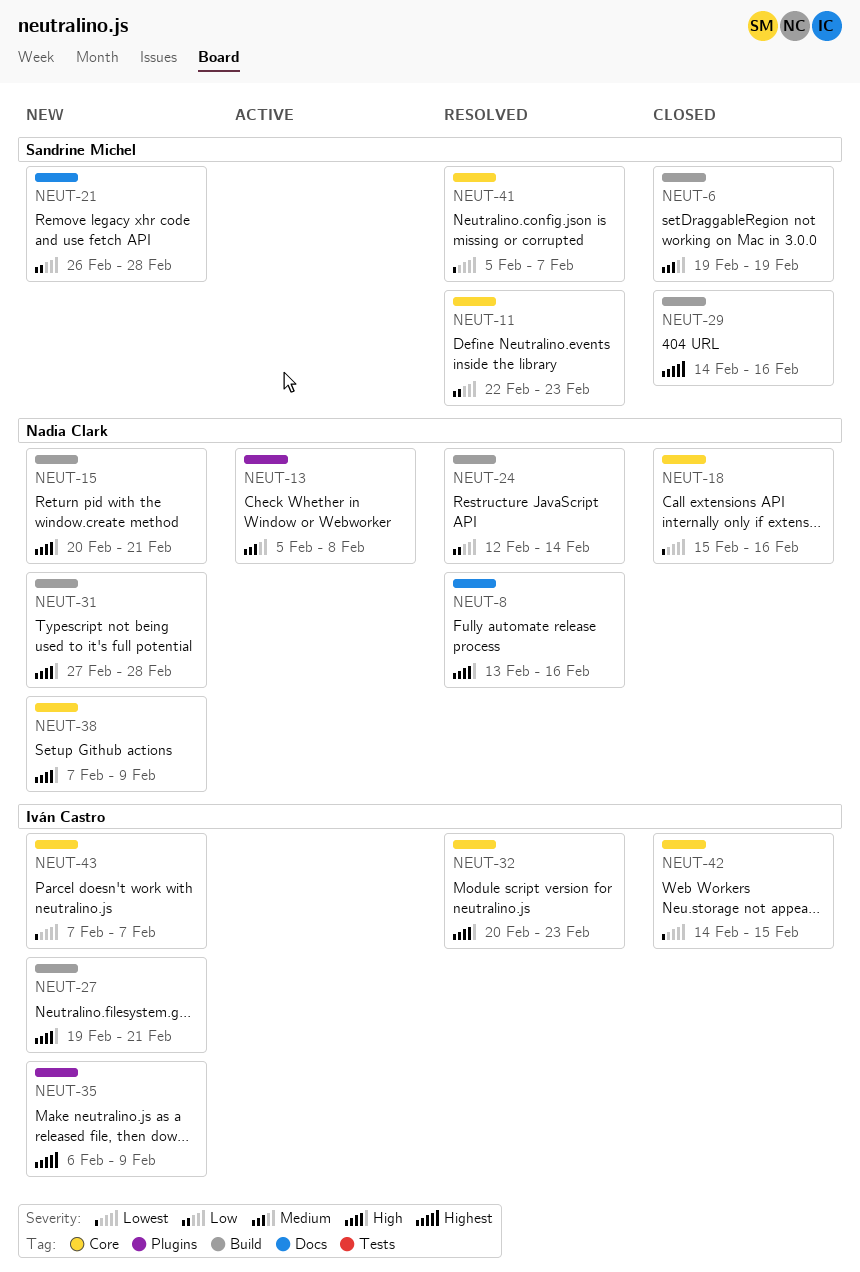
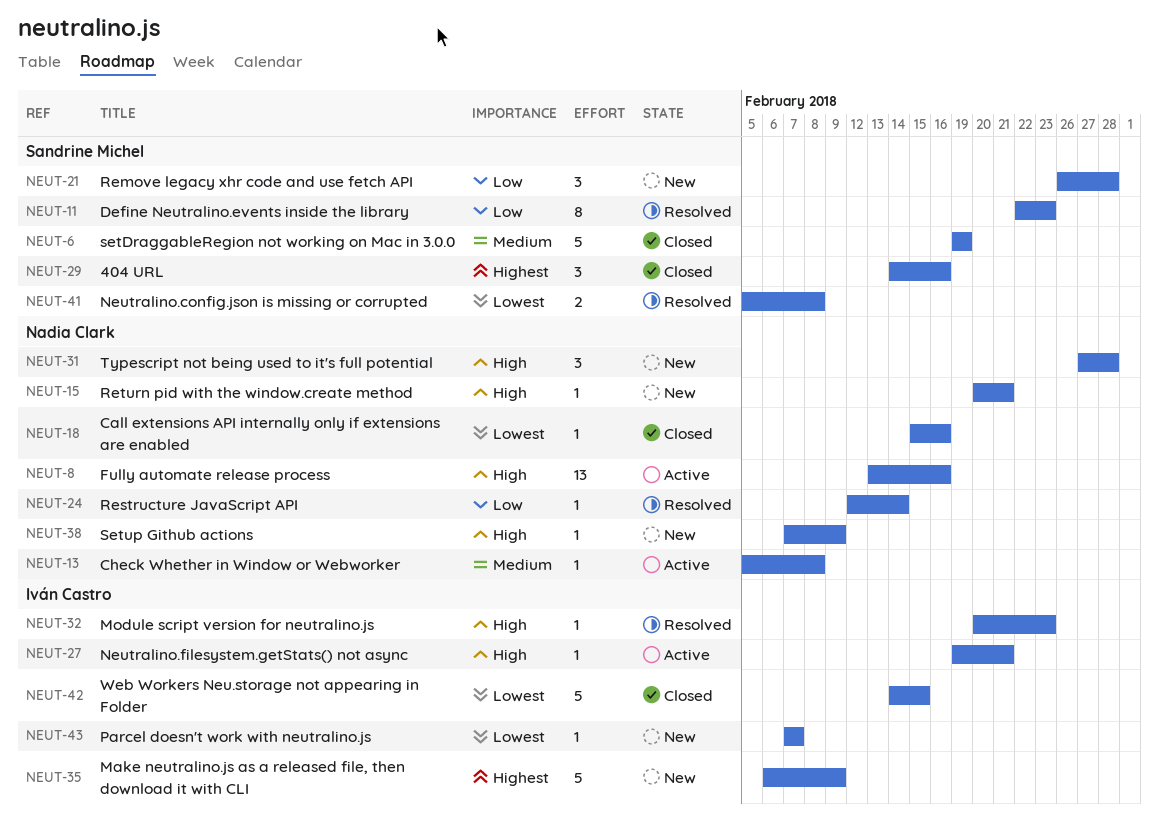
NEUT-8, status: Resolved -> Active
NEUT-27, status: New -> Active
NEUT-41, due: Feb 7 -> Feb 8

